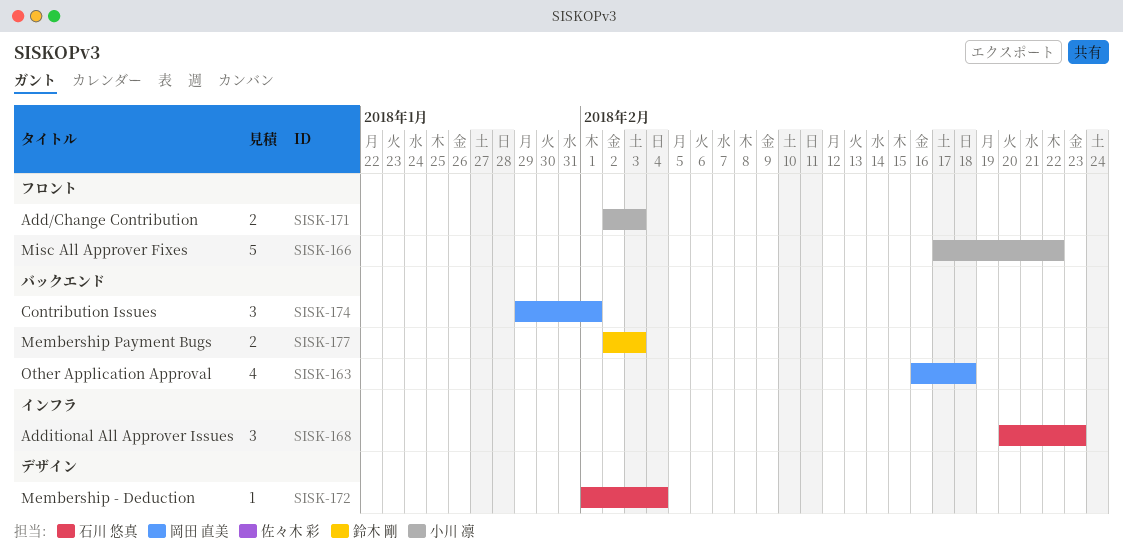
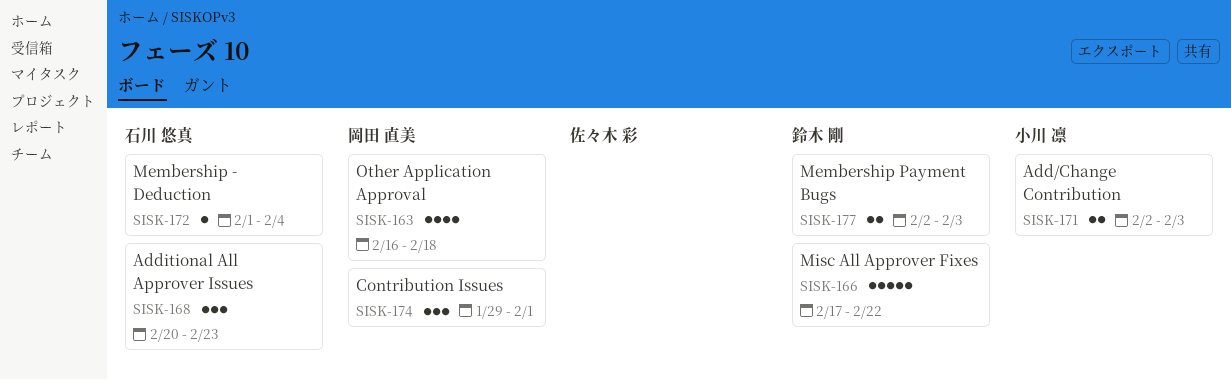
SISK-166, owner: 小川 凛 -> 鈴木 剛

